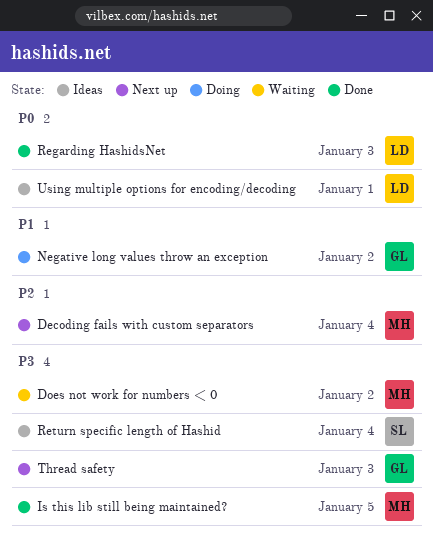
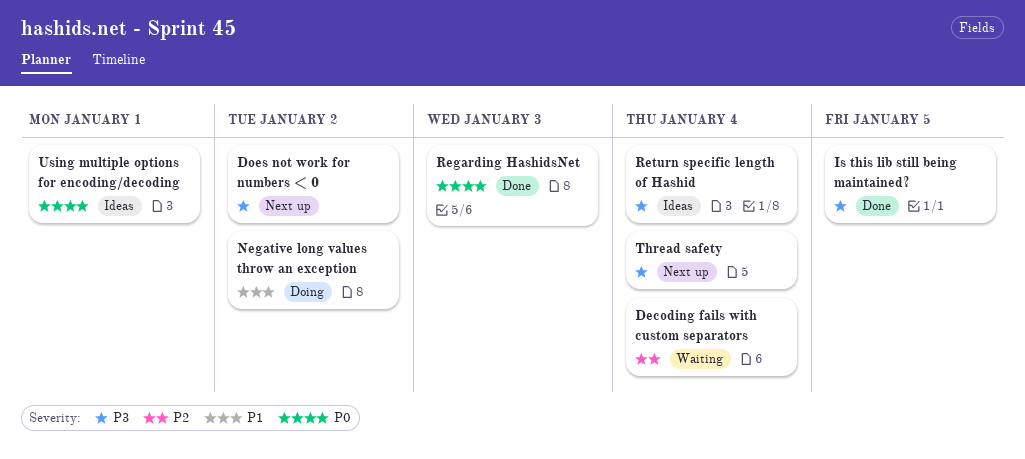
Decoding fails with custom separators, status: Next up -> Waiting
Does not work for numbers < 0, status: Waiting -> Next up
Thread safety, due: Jan 3 -> Jan 4

